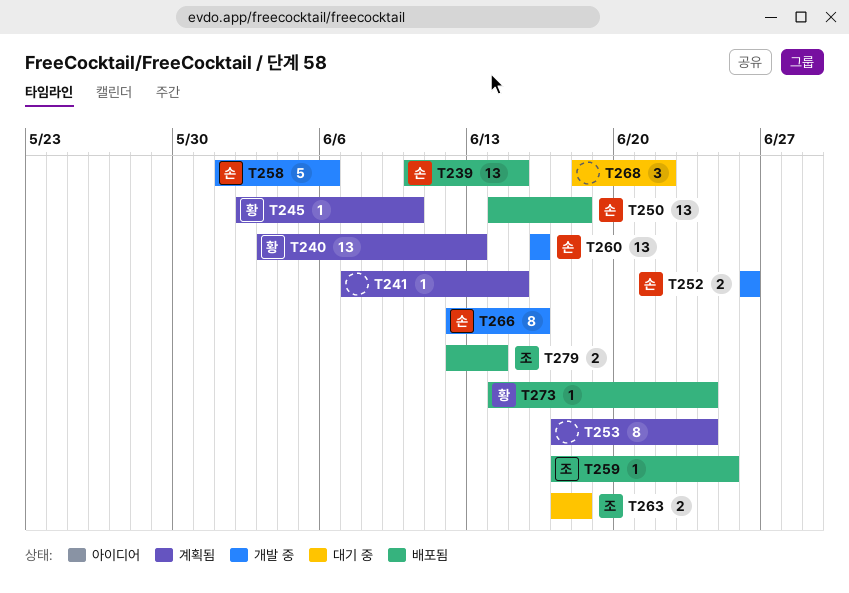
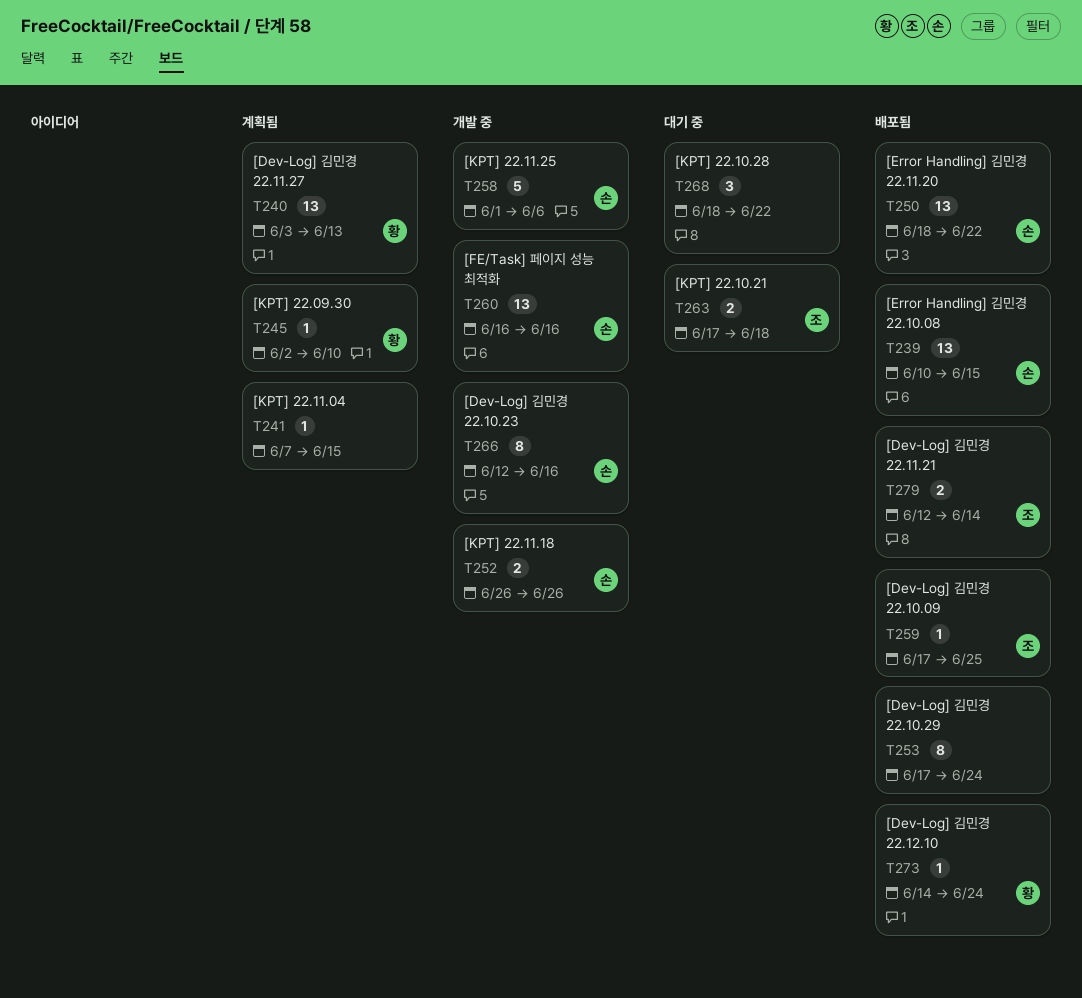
T250, start: Jun 14 -> Jun 18
T250, due: Jun 18 -> Jun 22
T253, status: 계획됨 -> 배포됨

